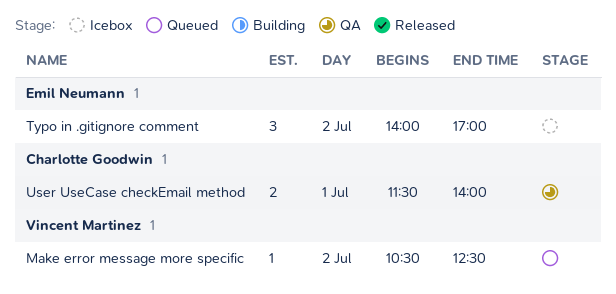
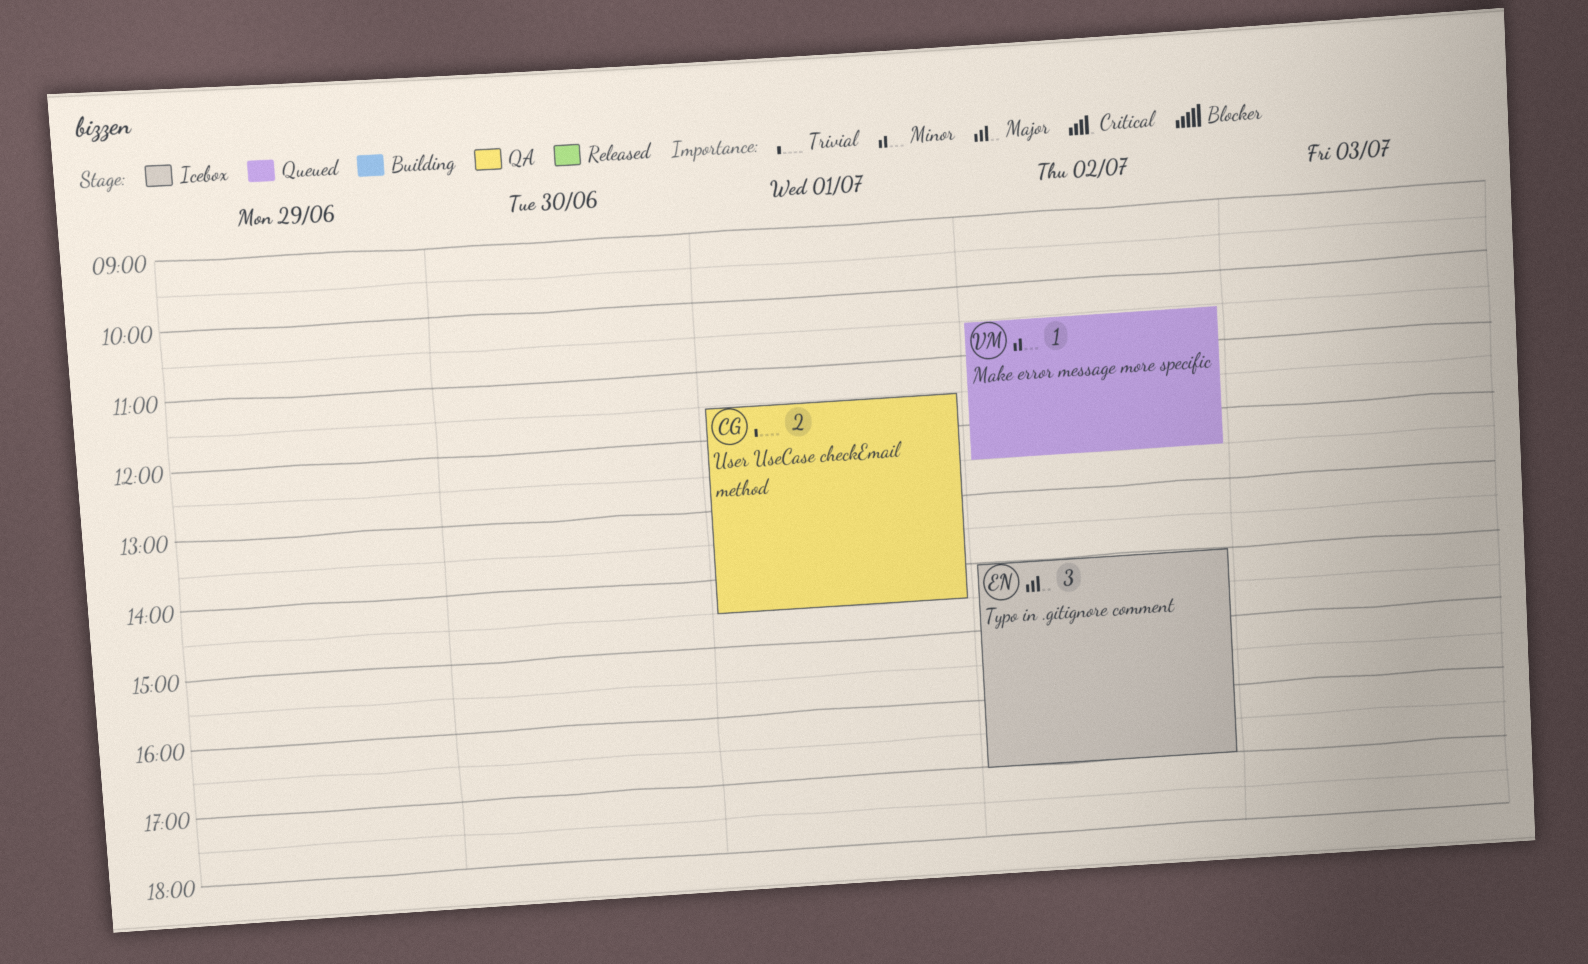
User UseCase checkEmail method, ends: 14:00 -> 14:30

